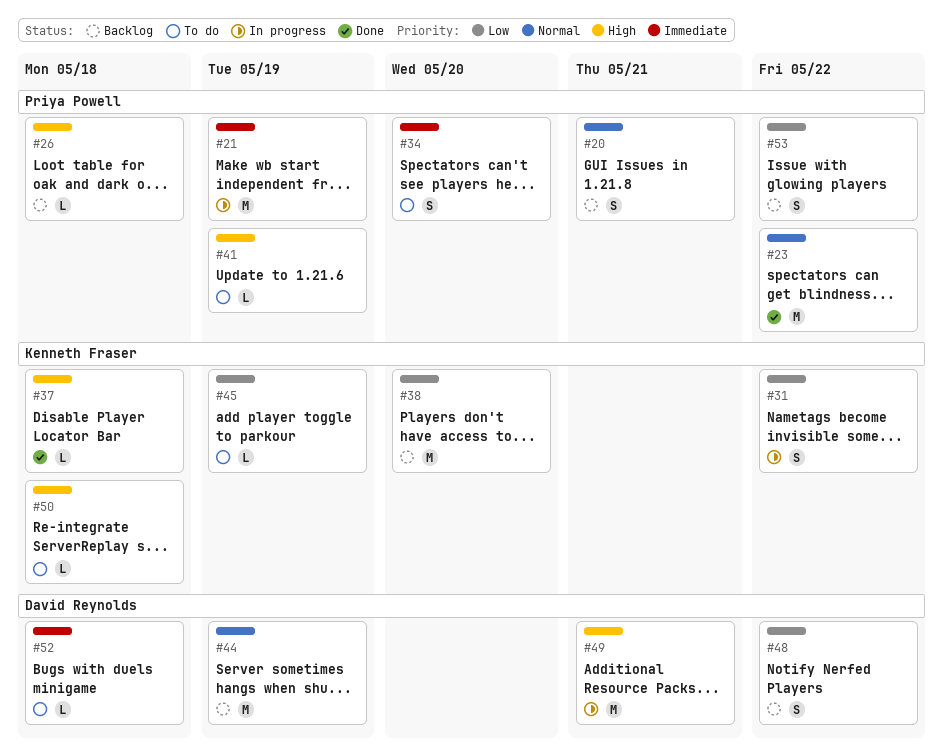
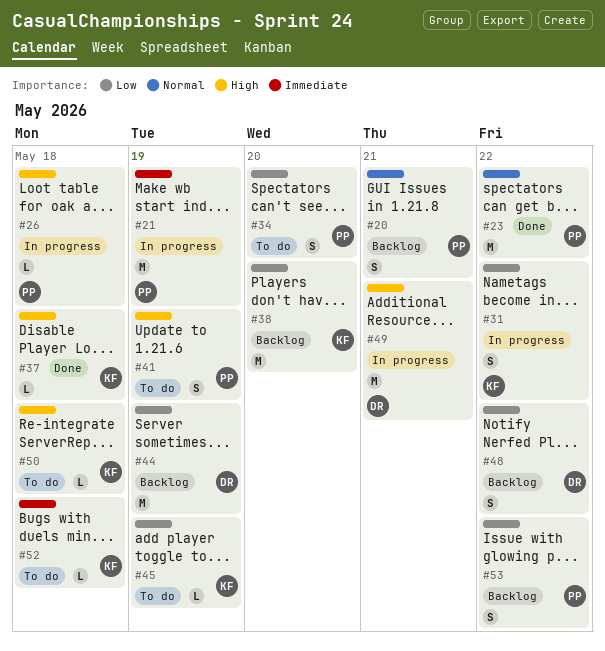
#26, status: Backlog -> In progress
#34, priority: Immediate -> Low
#41, estimate: L -> S
#44, priority: Normal -> Low
#52, owner: David Reynolds -> Kenneth Fraser

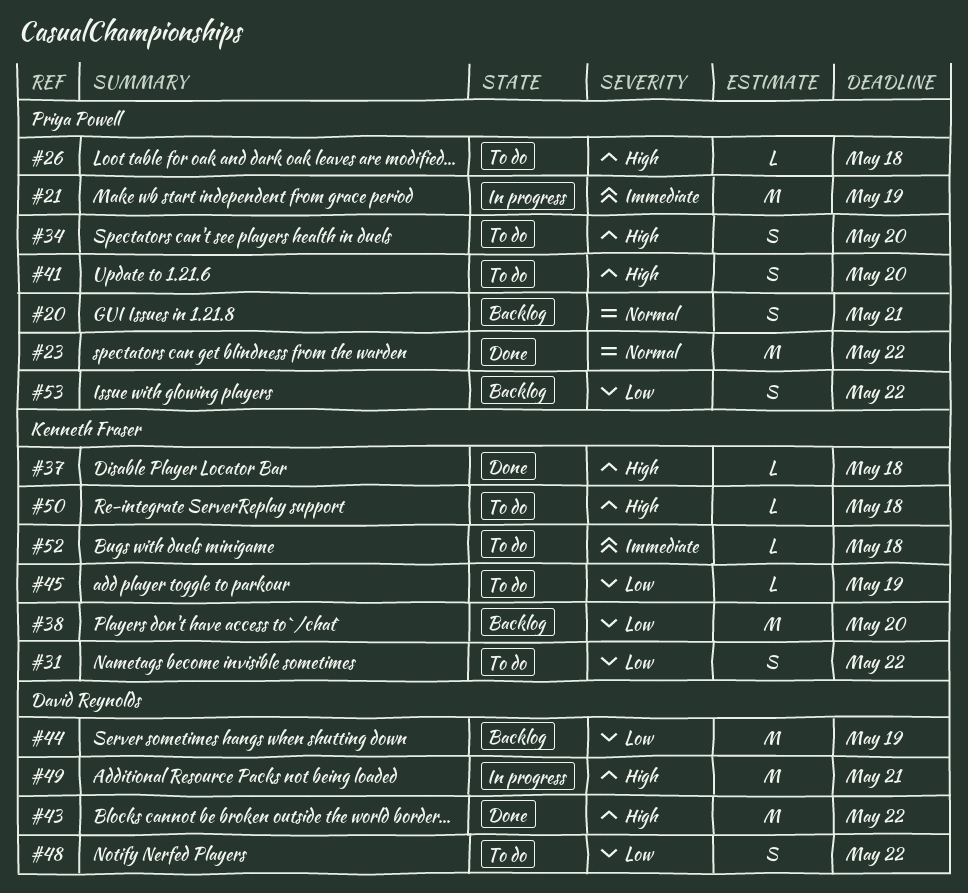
#26, status: In progress -> To do
#31, status: In progress -> To do
#34, priority: Low -> High
#41, due: May 19 -> May 20
#43: none -> present
#48, status: Backlog -> To do

